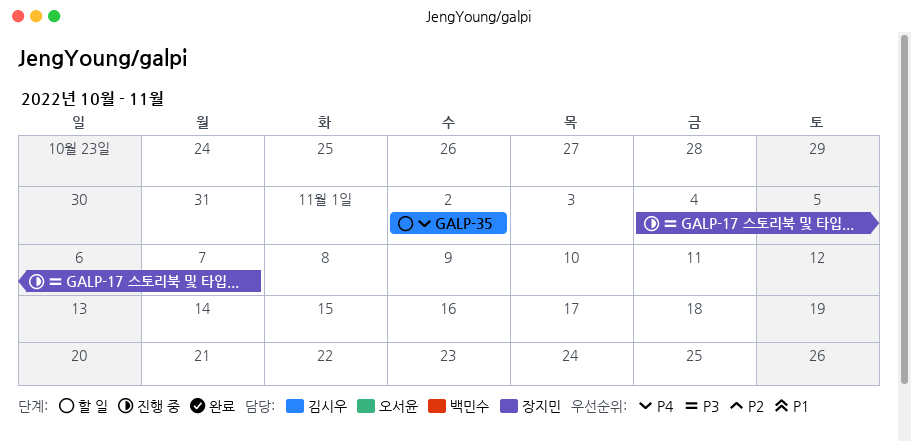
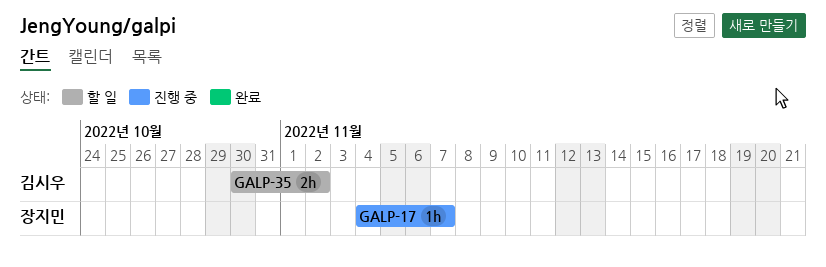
GALP-35, start: Nov 2 -> Oct 30

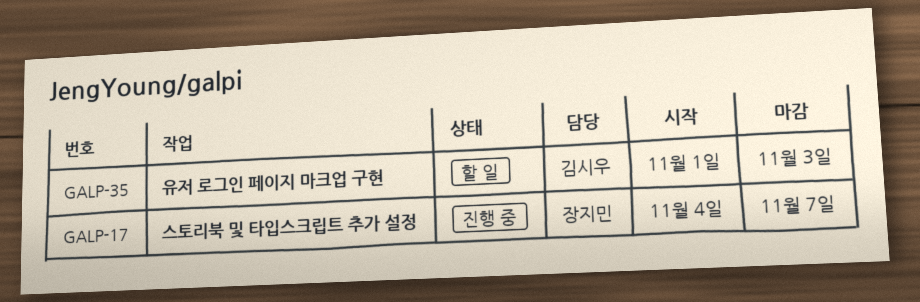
GALP-35, start: Oct 30 -> Nov 1
GALP-35, due: Nov 2 -> Nov 3

